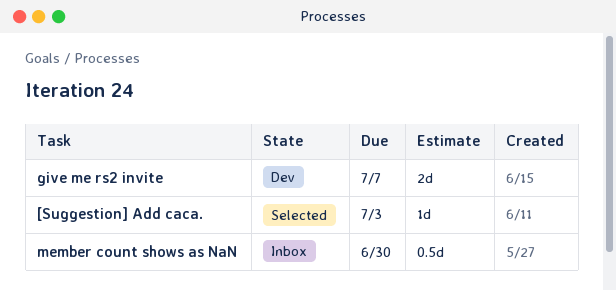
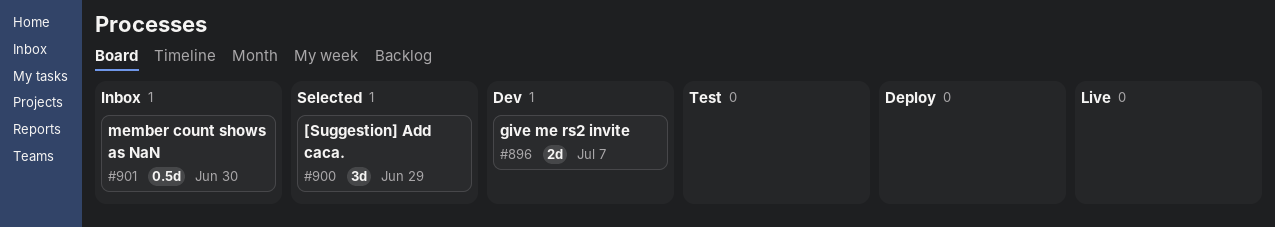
[Suggestion] Add caca., estimate: 1d -> 3d
[Suggestion] Add caca., due: Jul 3 -> Jun 29

